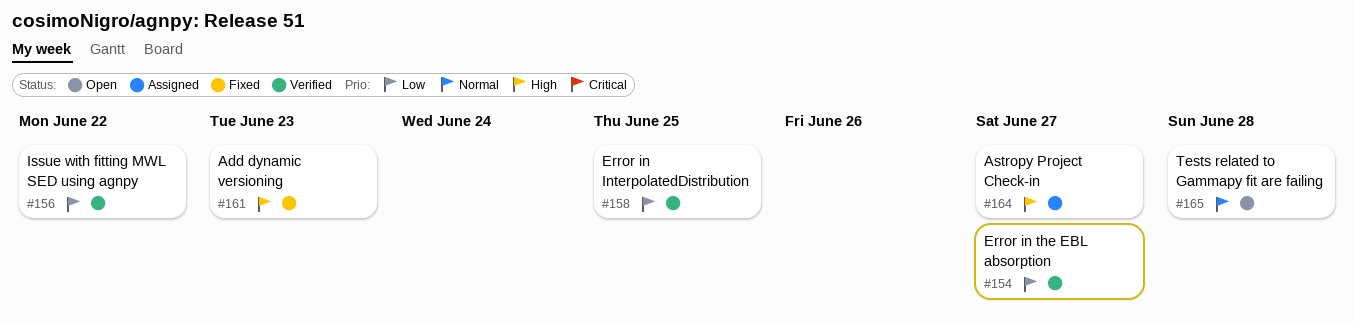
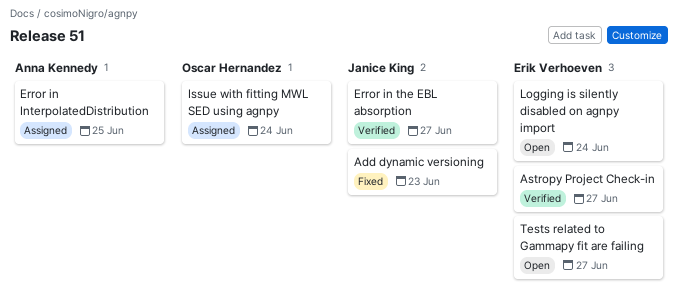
Astropy Project Check-in, status: Assigned -> Verified
Error in InterpolatedDistribution, status: Verified -> Assigned
Issue with fitting MWL SED using agnpy, status: Verified -> Assigned
Issue with fitting MWL SED using agnpy, due: Jun 22 -> Jun 24
Logging is silently disabled on agnpy import: none -> present
Tests related to Gammapy fit are failing, due: Jun 28 -> Jun 27

